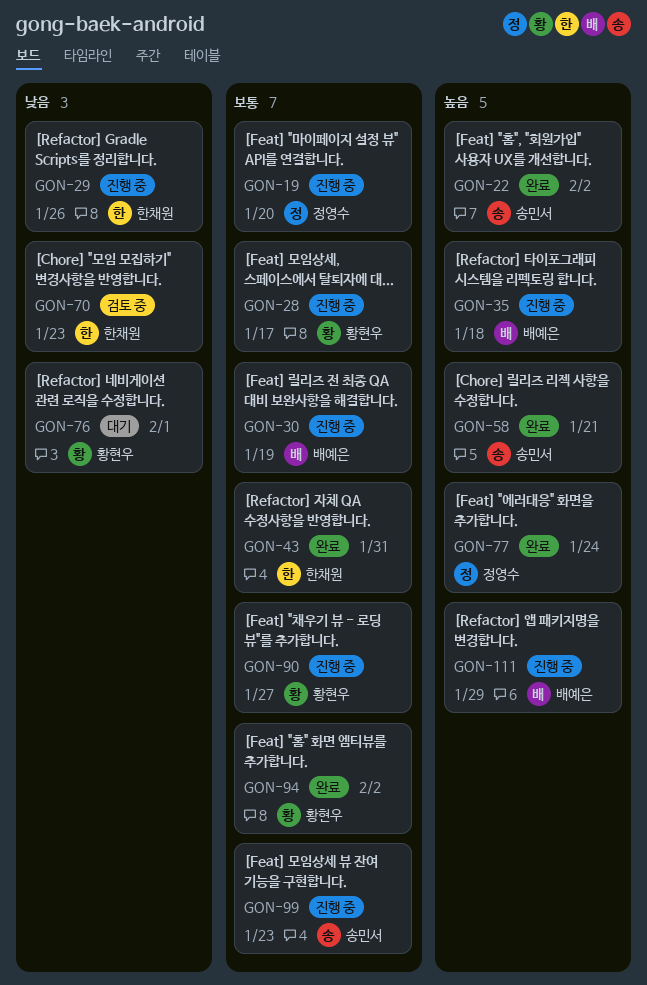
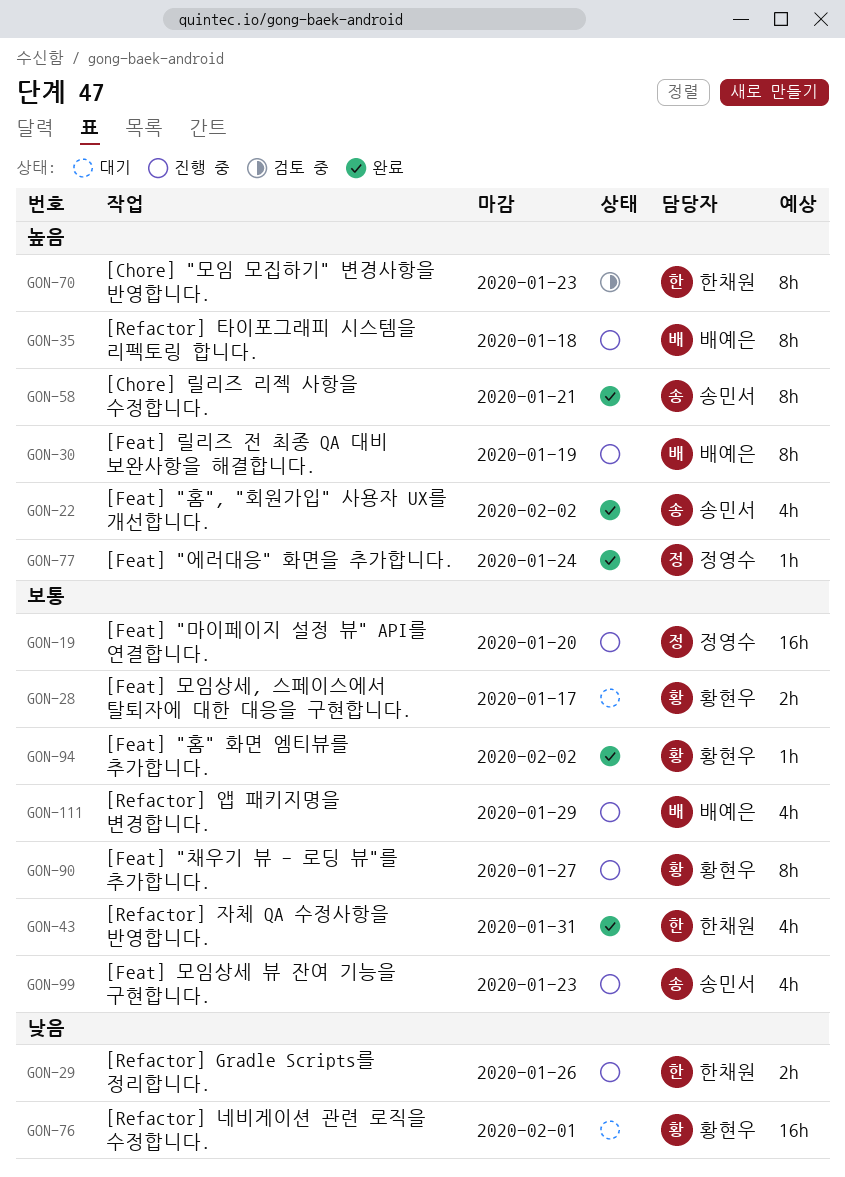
GON-28, status: 진행 중 -> 대기
GON-30, priority: 보통 -> 높음
GON-70, priority: 낮음 -> 높음
GON-111, priority: 높음 -> 보통

